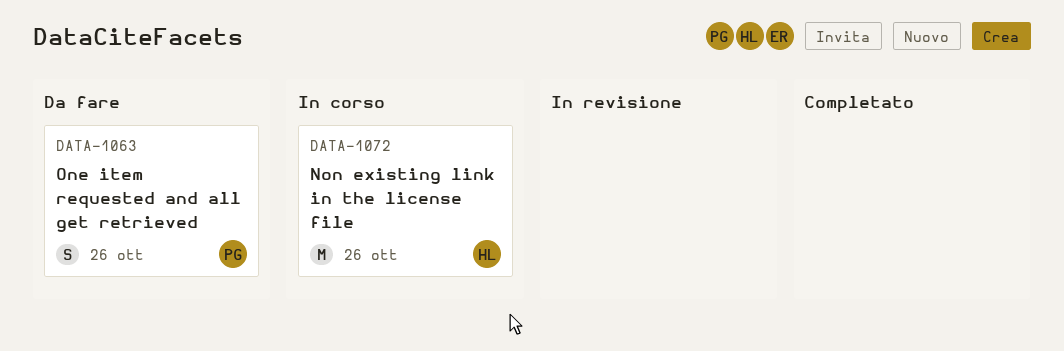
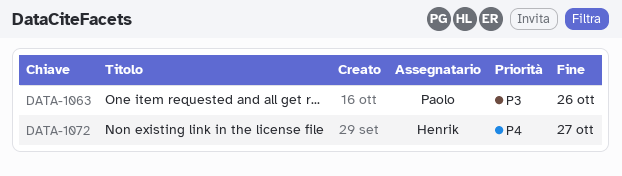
DATA-1072, due: Oct 26 -> Oct 27

